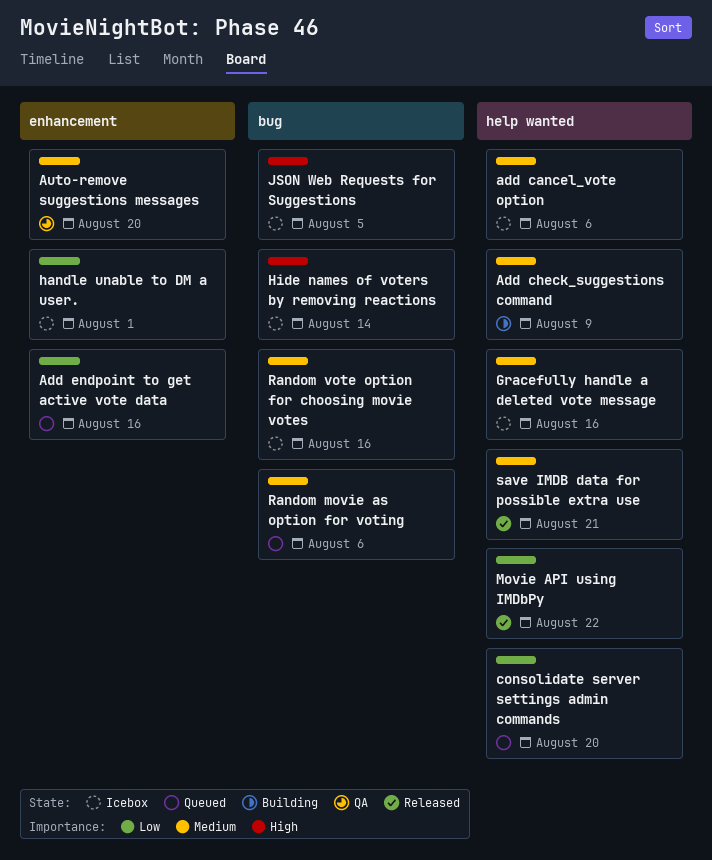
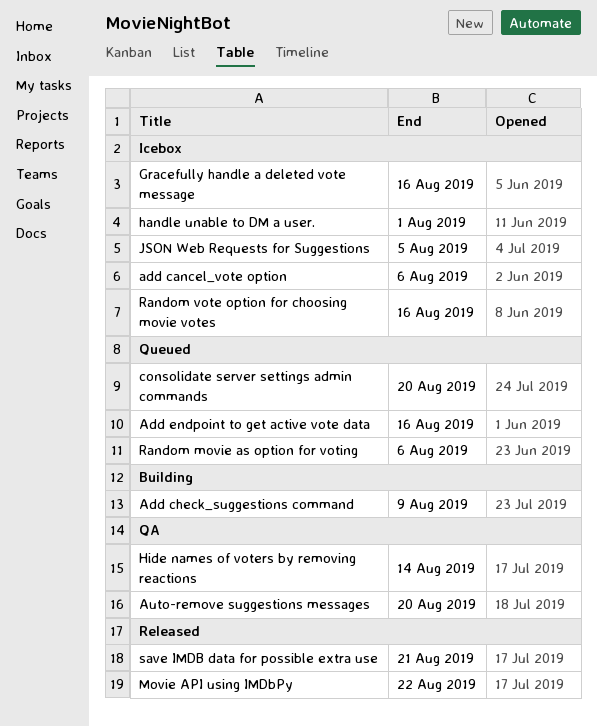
Hide names of voters by removing reactions, status: Icebox -> QA

